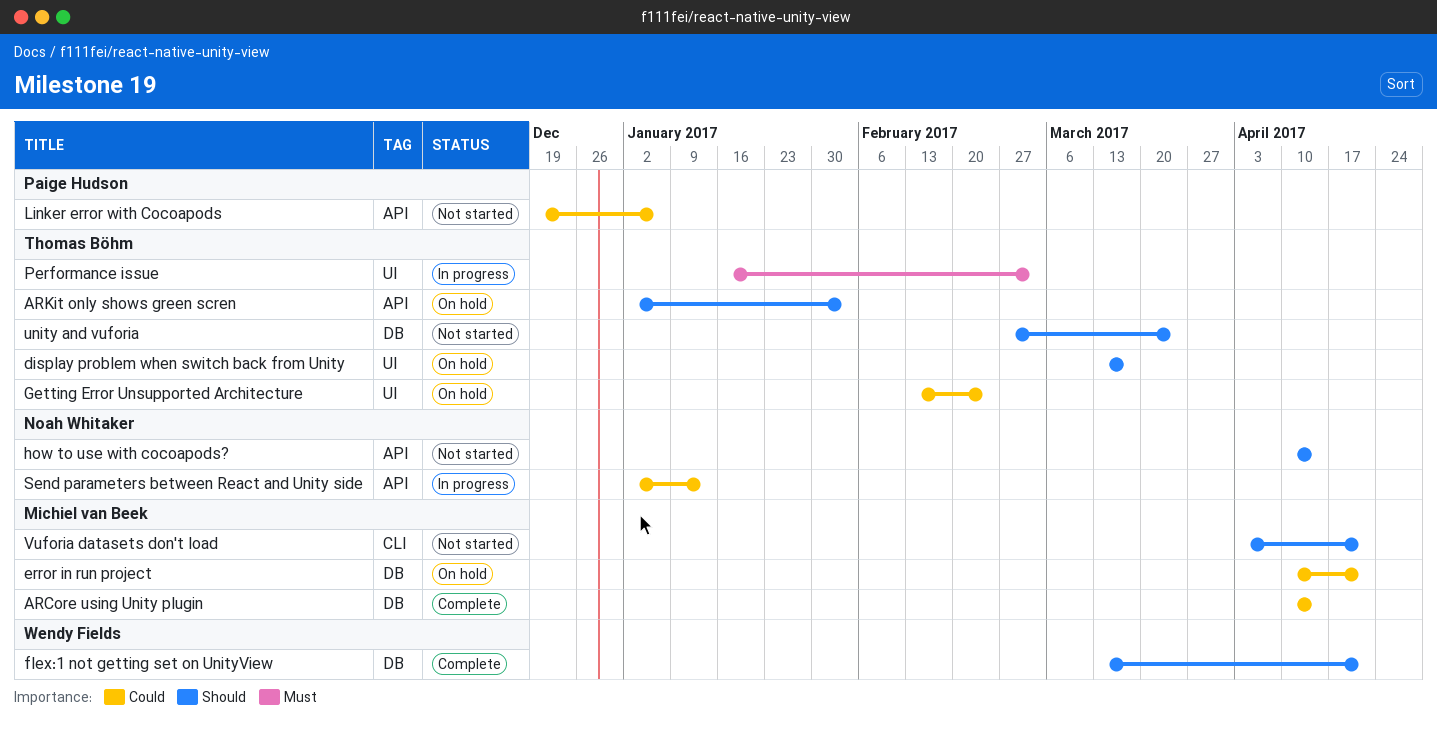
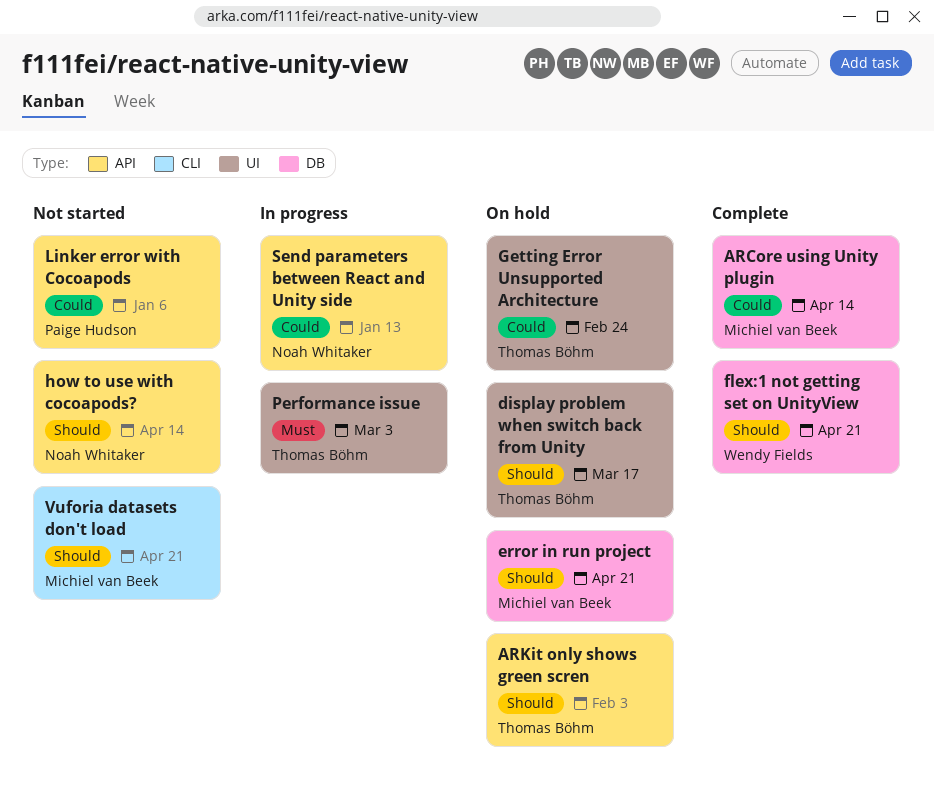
error in run project, priority: Could -> Should
unity and vuforia: present -> none

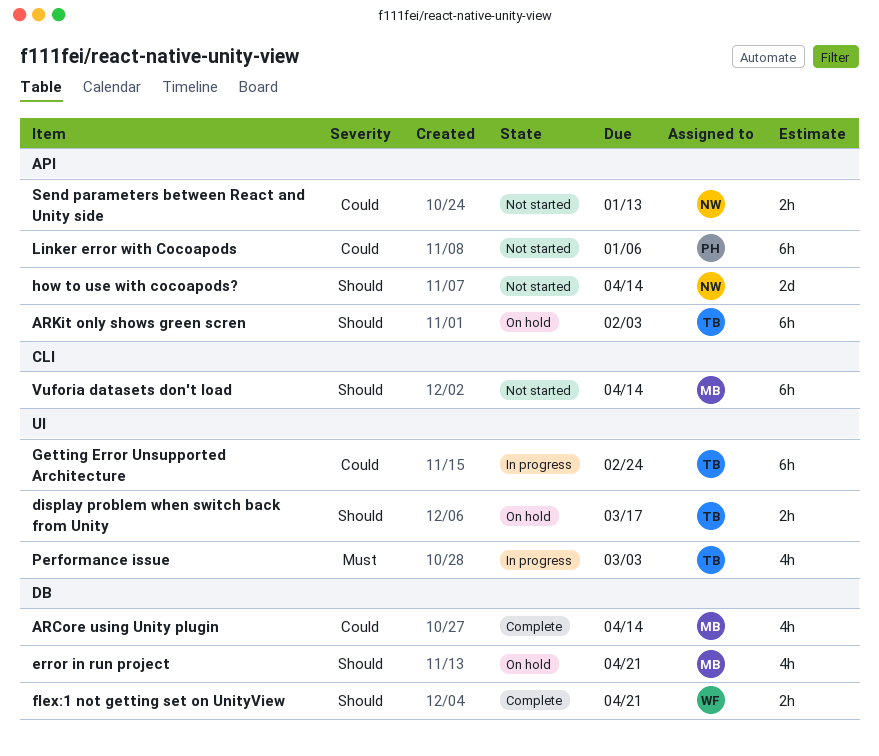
Getting Error Unsupported Architecture, status: On hold -> In progress
Send parameters between React and Unity side, status: In progress -> Not started
Vuforia datasets don't load, due: Apr 21 -> Apr 14

